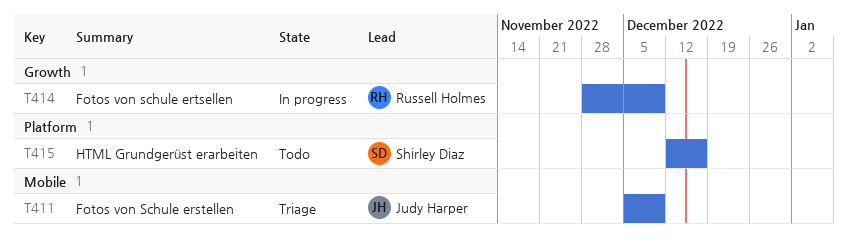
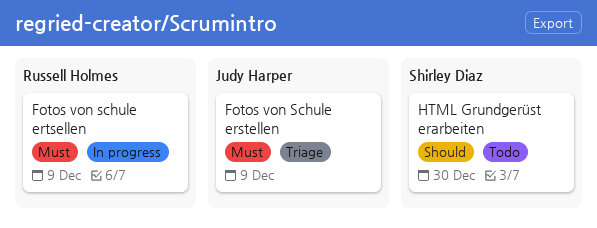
HTML Grundgerüst erarbeiten, due: Dec 16 -> Dec 30

